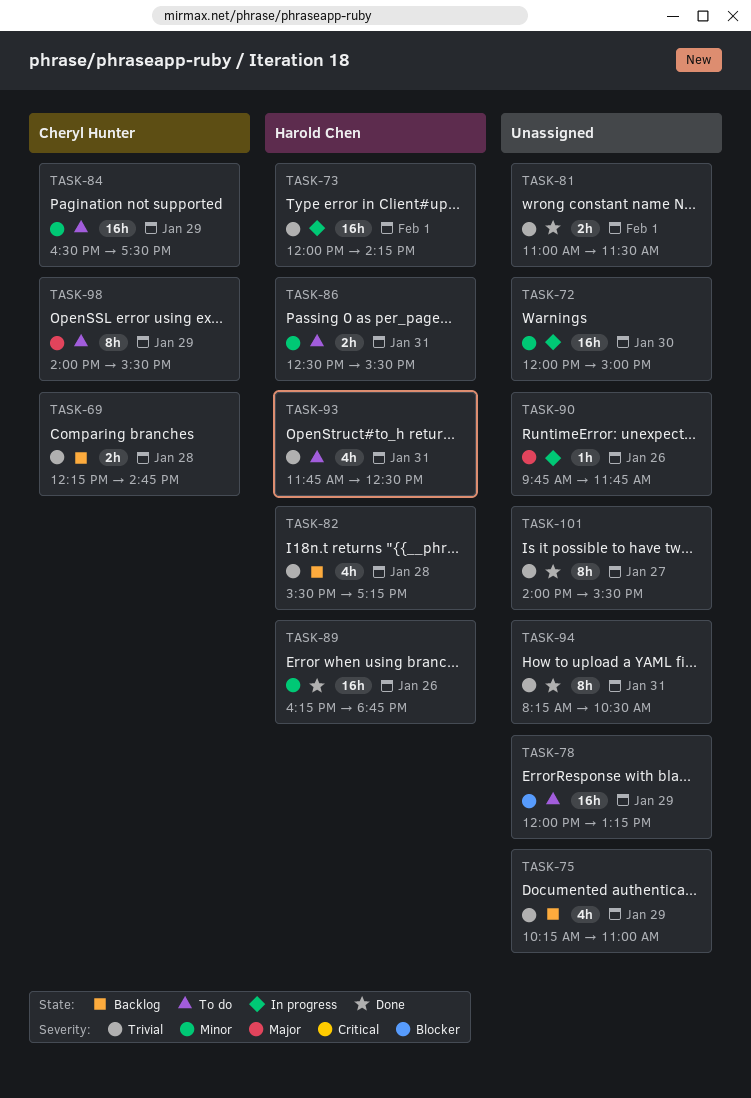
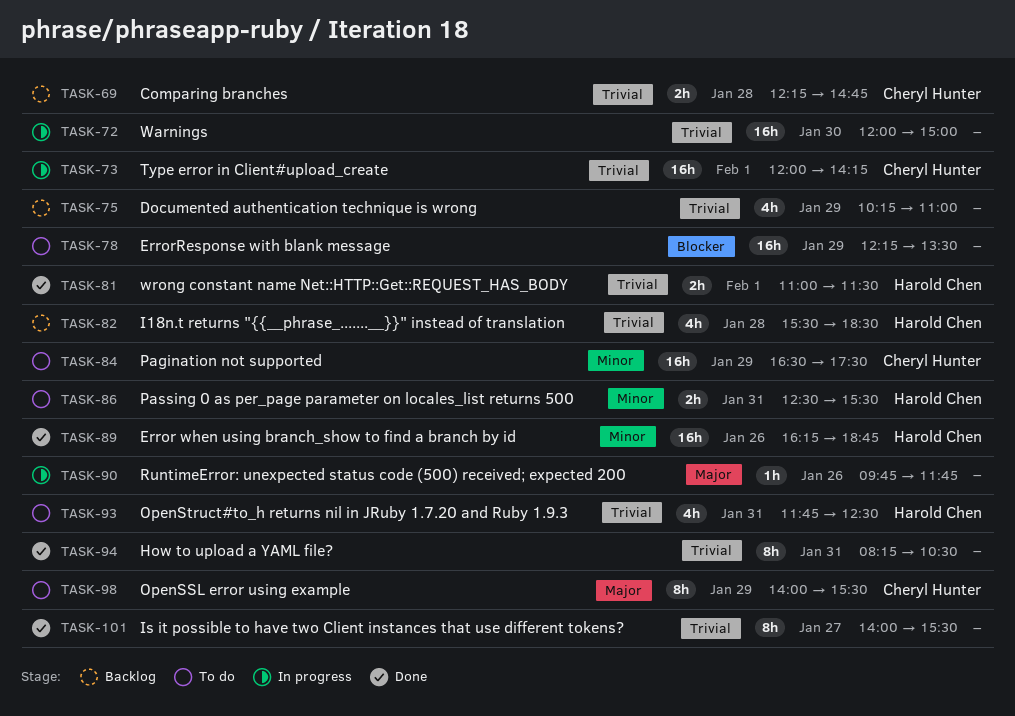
TASK-72, priority: Minor -> Trivial
TASK-73, owner: Harold Chen -> Cheryl Hunter
TASK-78, begins: 12:00 -> 12:15
TASK-78, ends: 13:15 -> 13:30
TASK-81, owner: none -> Harold Chen
TASK-82, ends: 17:15 -> 18:30

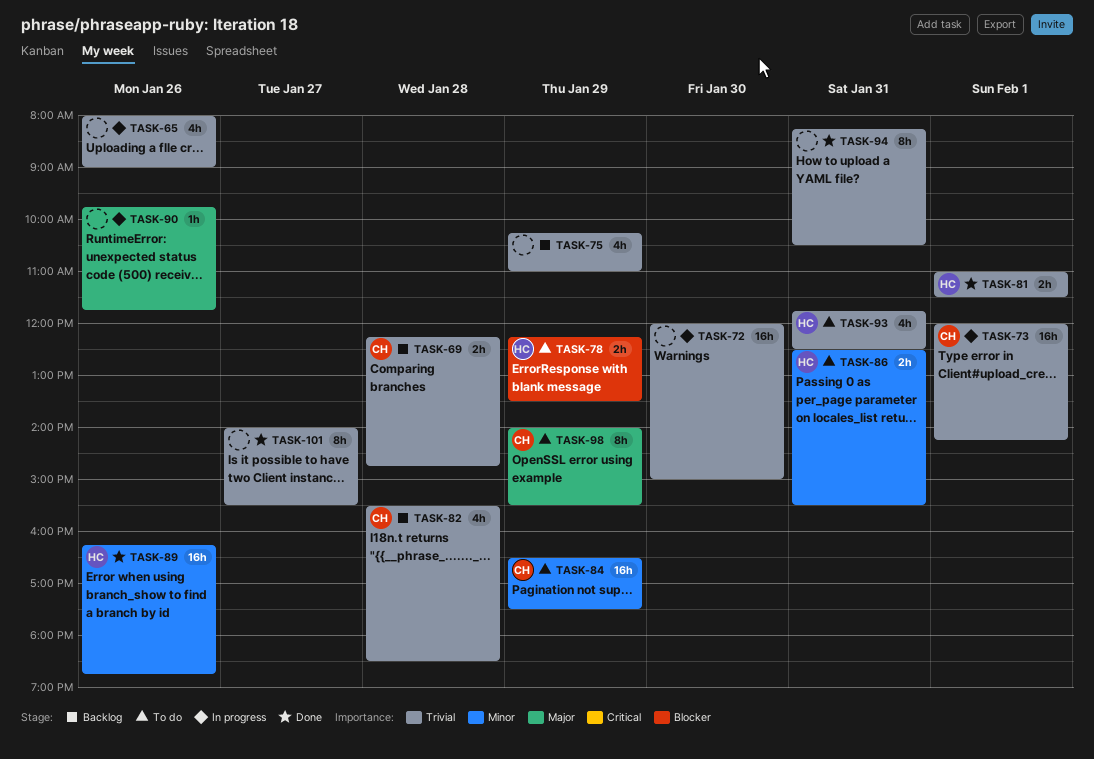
TASK-65: none -> present
TASK-78, owner: none -> Harold Chen
TASK-78, estimate: 16h -> 2h
TASK-82, owner: Harold Chen -> Cheryl Hunter

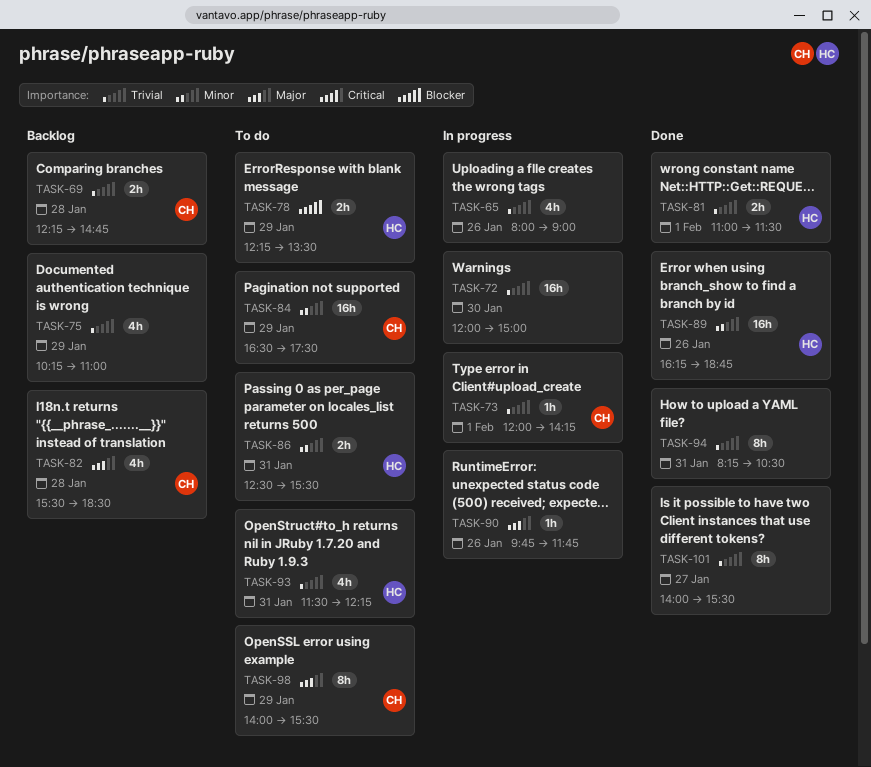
TASK-73, estimate: 16h -> 1h
TASK-82, priority: Trivial -> Major
TASK-93, begins: 11:45 -> 11:30
TASK-93, ends: 12:30 -> 12:15

